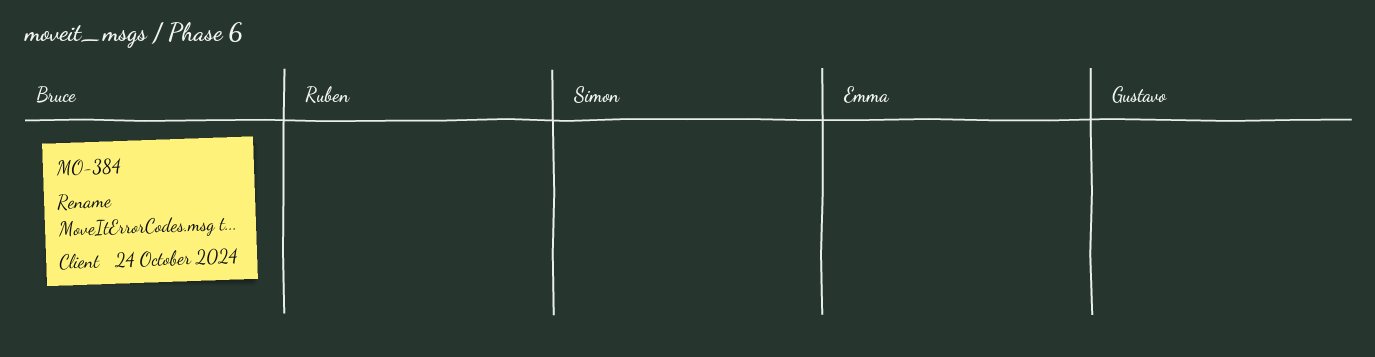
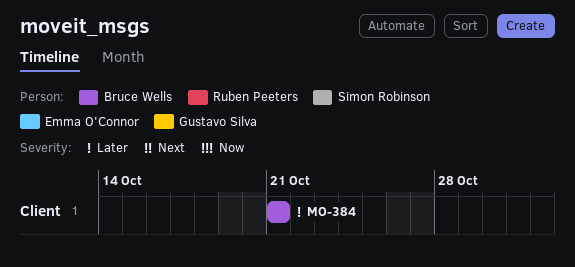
MO-384, due: Oct 24 -> Oct 21

